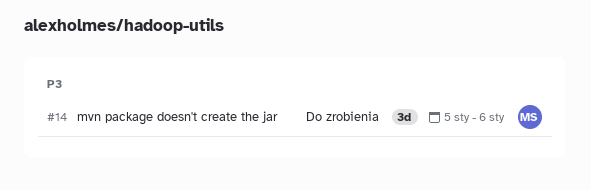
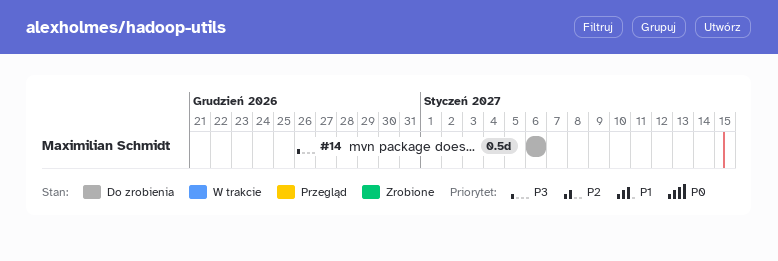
#14, estimate: 3d -> 0.5d
#14, start: Jan 5 -> Jan 6

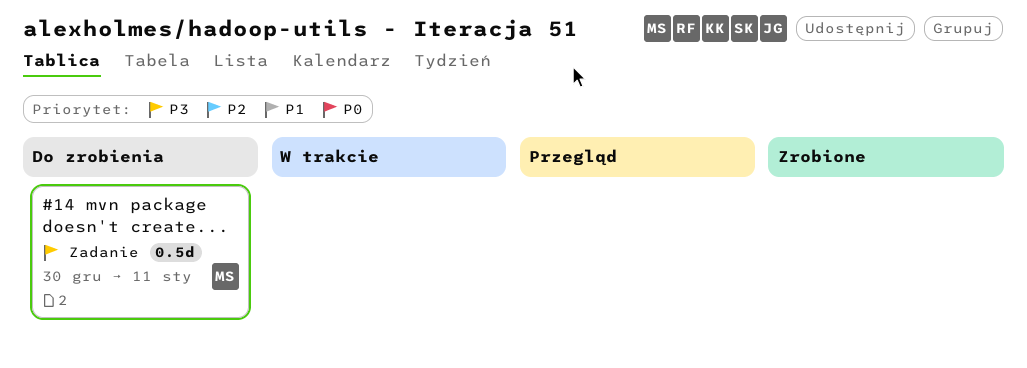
#14, start: Jan 6 -> Dec 30
#14, due: Jan 6 -> Jan 11

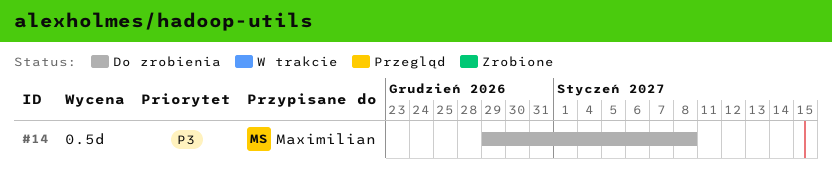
#14, start: Dec 30 -> Dec 29
#14, due: Jan 11 -> Jan 8

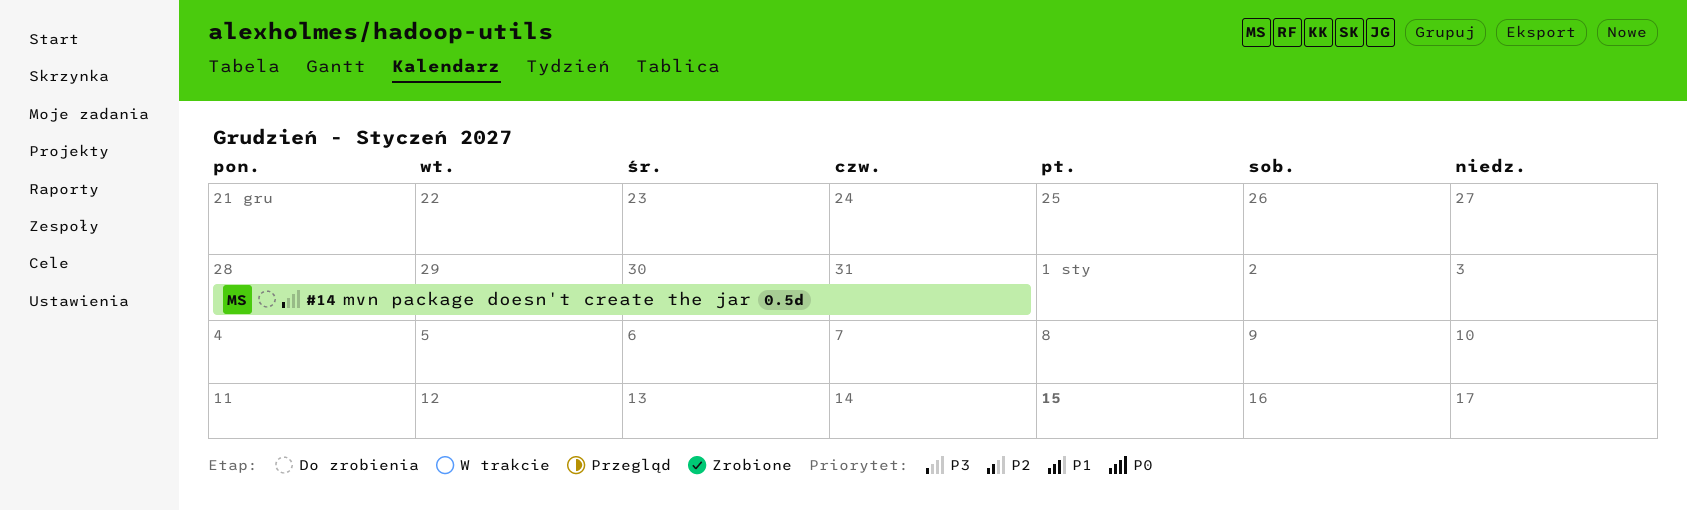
#14, start: Dec 29 -> Dec 28
#14, due: Jan 8 -> Dec 31

